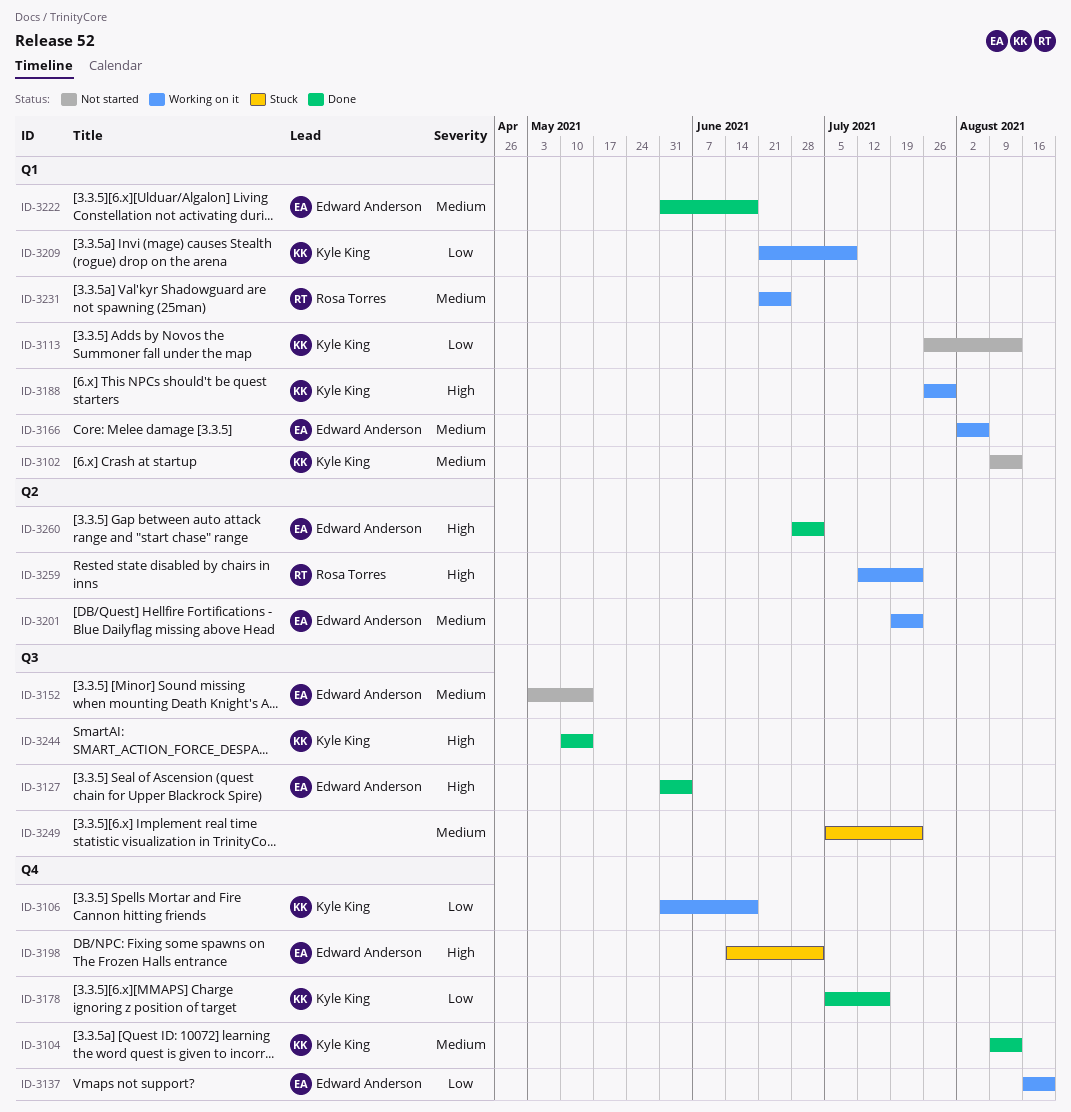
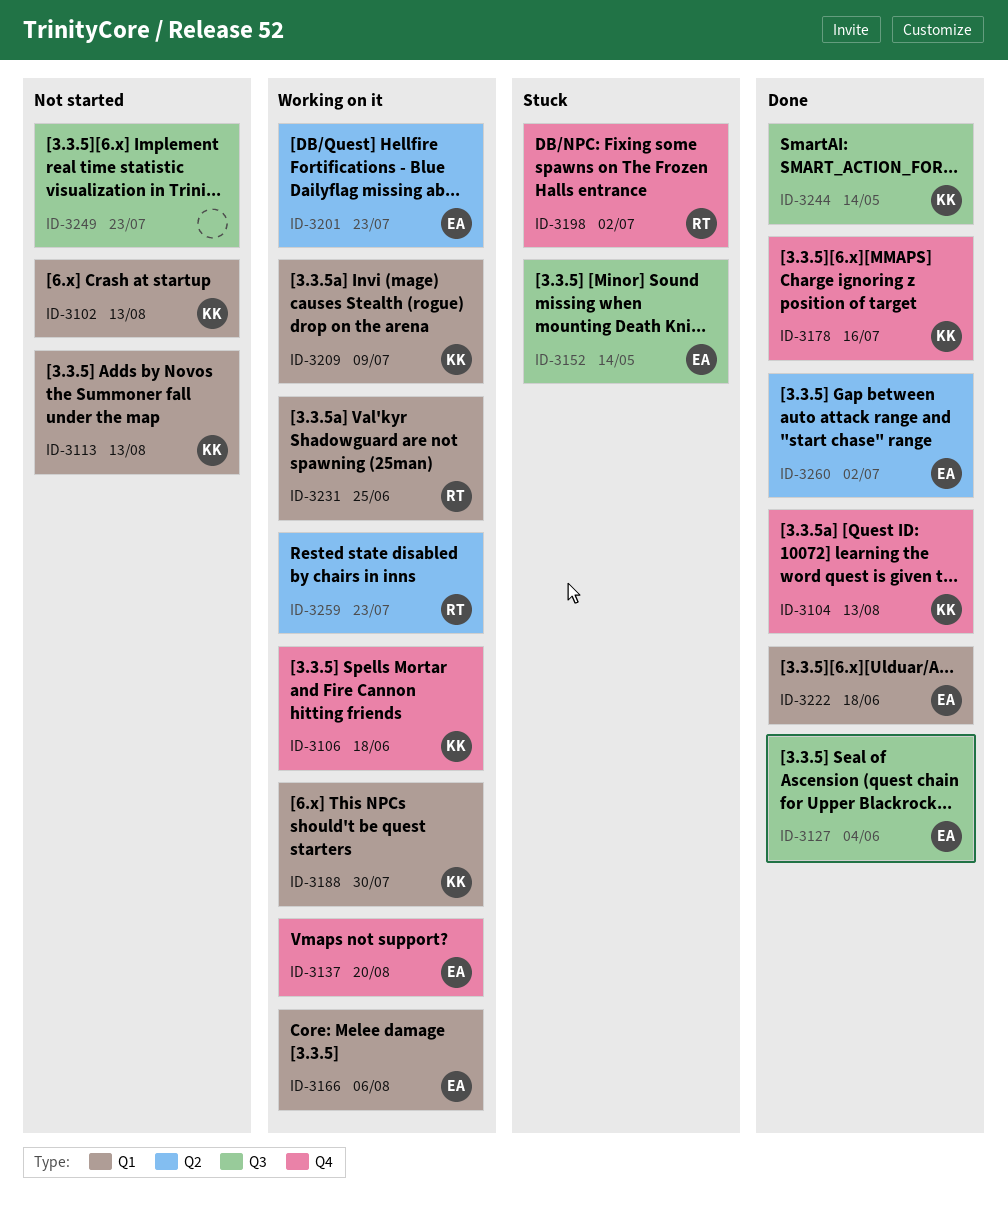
ID-3152, status: Not started -> Stuck
ID-3198, owner: Edward Anderson -> Rosa Torres
ID-3249, status: Stuck -> Not started

